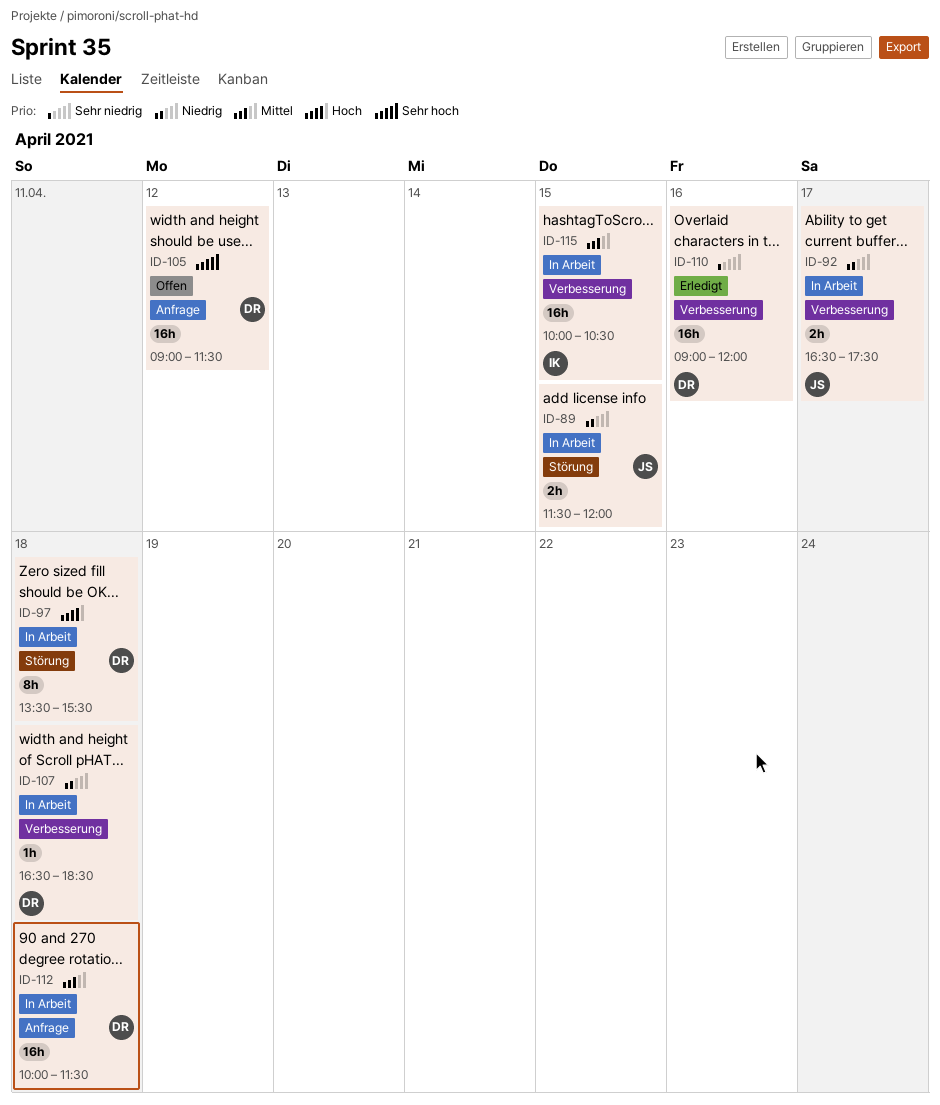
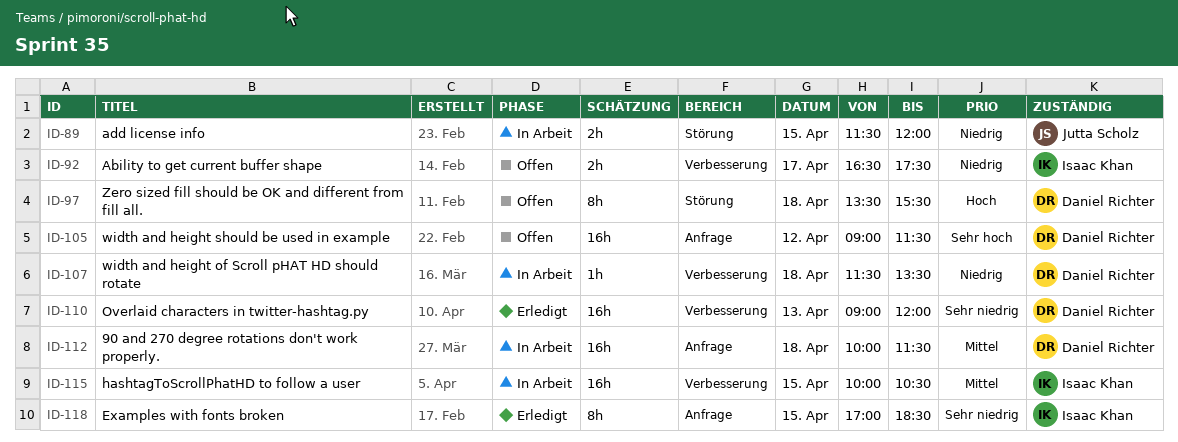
ID-92, status: In Arbeit -> Offen
ID-92, owner: Jutta Scholz -> Isaac Khan
ID-97, status: In Arbeit -> Offen
ID-107, begins: 16:30 -> 11:30
ID-107, ends: 18:30 -> 13:30
ID-110, day: Apr 16 -> Apr 13
ID-118: none -> present

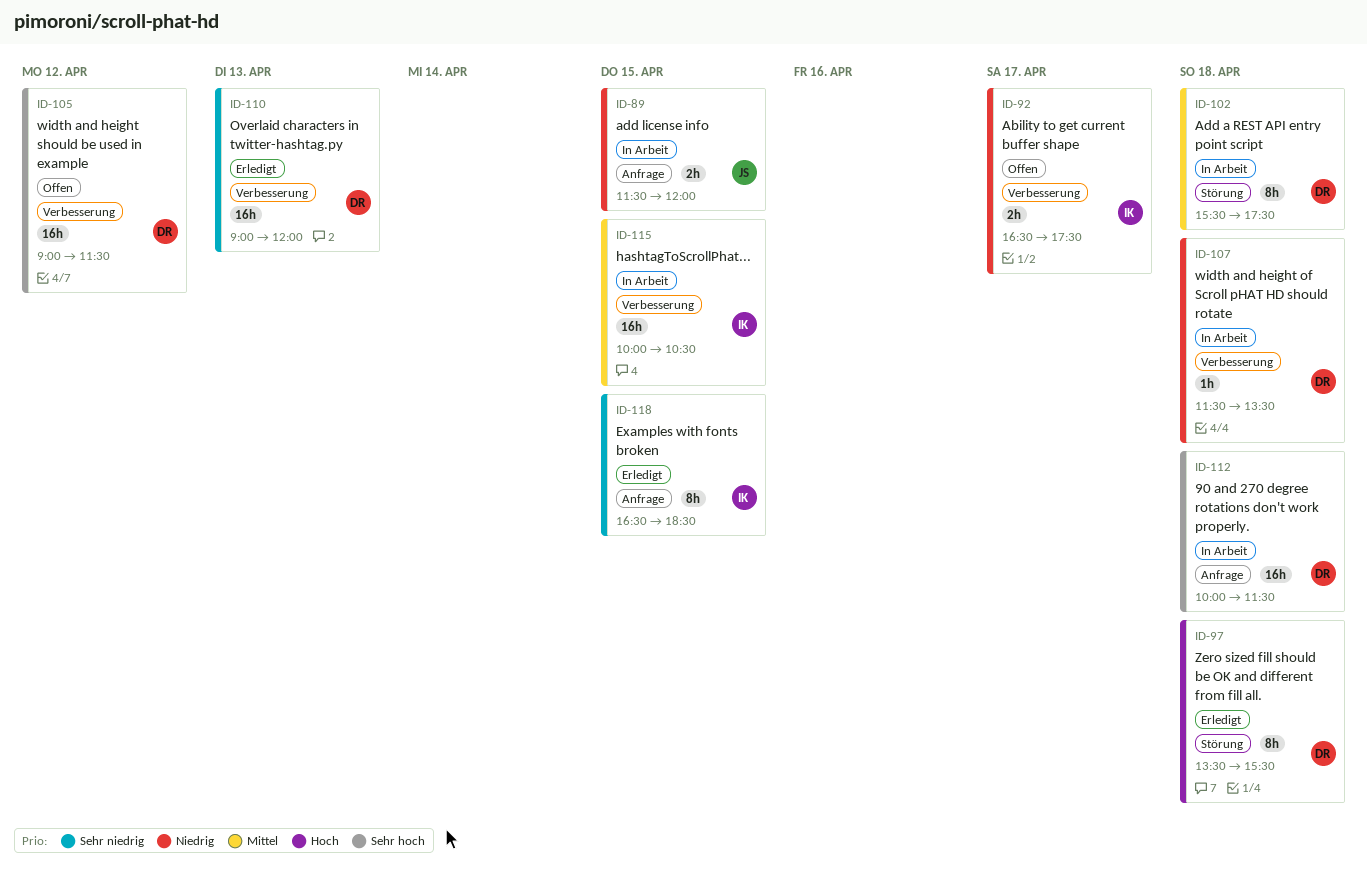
ID-89, label: Störung -> Anfrage
ID-97, status: Offen -> Erledigt
ID-102: none -> present
ID-105, label: Anfrage -> Verbesserung
ID-112, priority: Mittel -> Sehr hoch
ID-118, begins: 17:00 -> 16:30

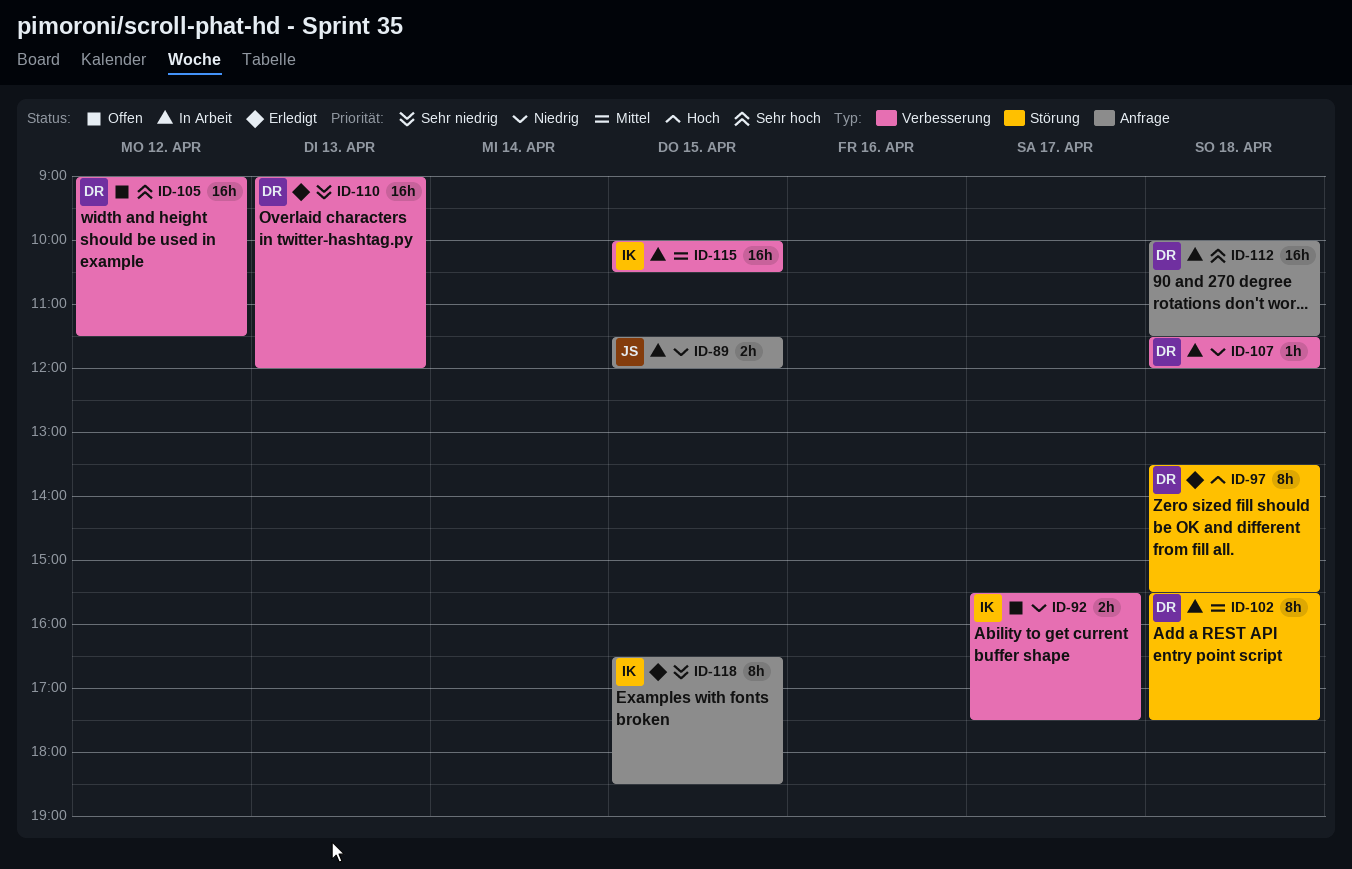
ID-92, begins: 16:30 -> 15:30
ID-107, ends: 13:30 -> 12:00

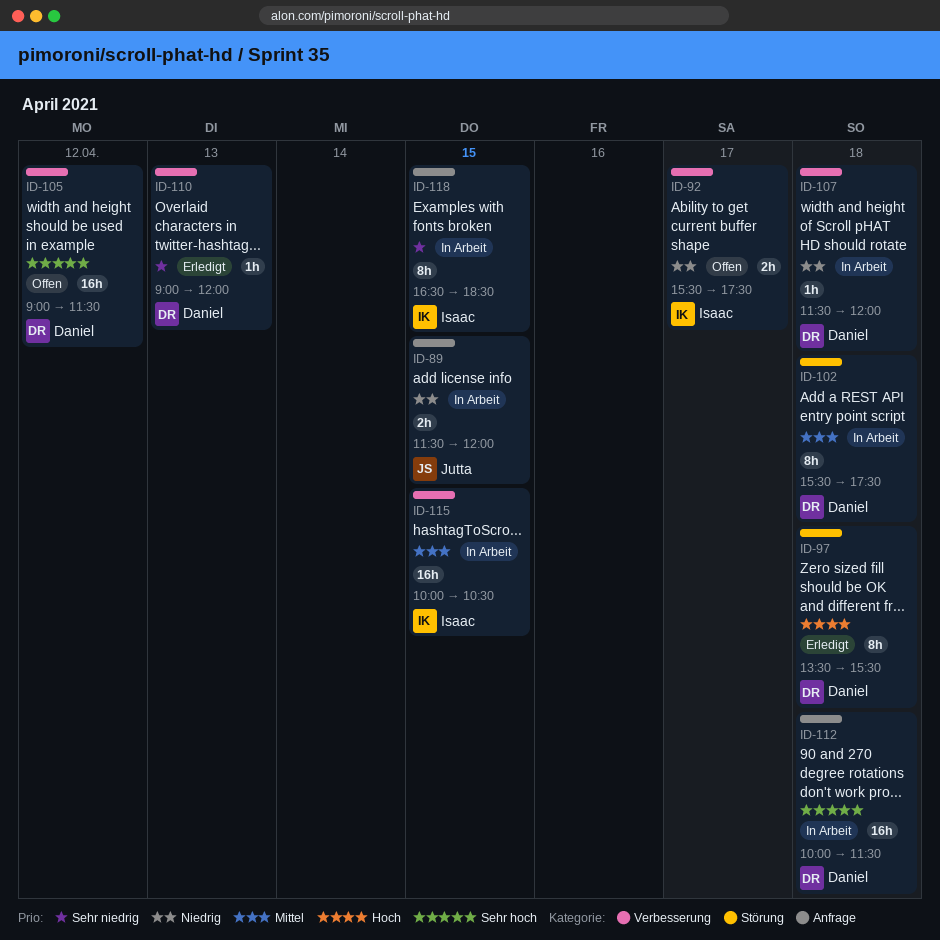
ID-110, estimate: 16h -> 1h
ID-118, status: Erledigt -> In Arbeit

